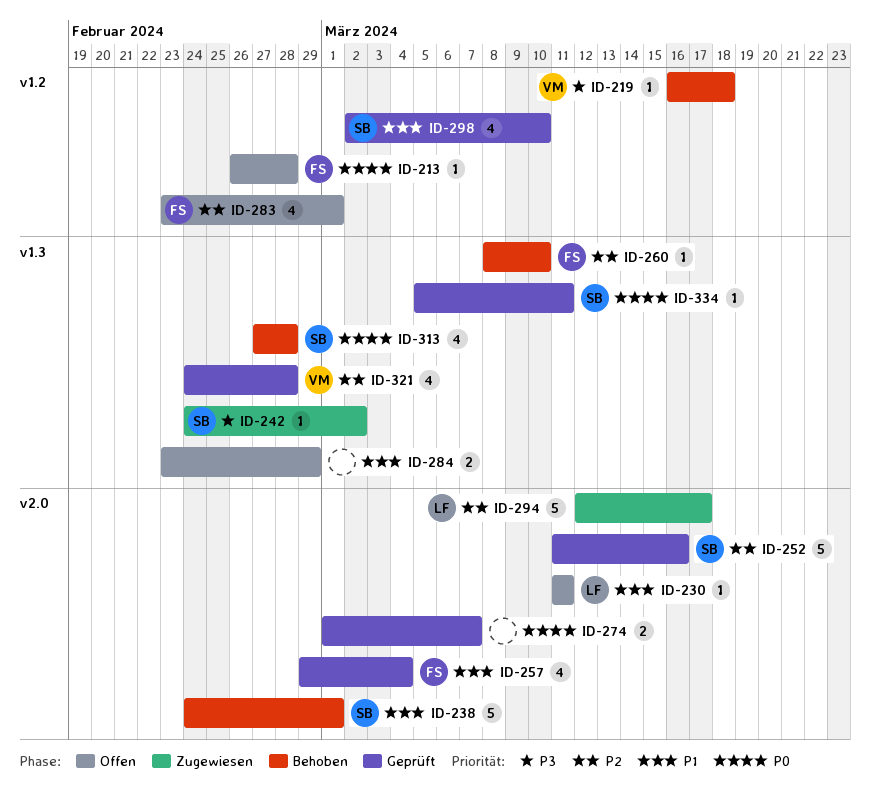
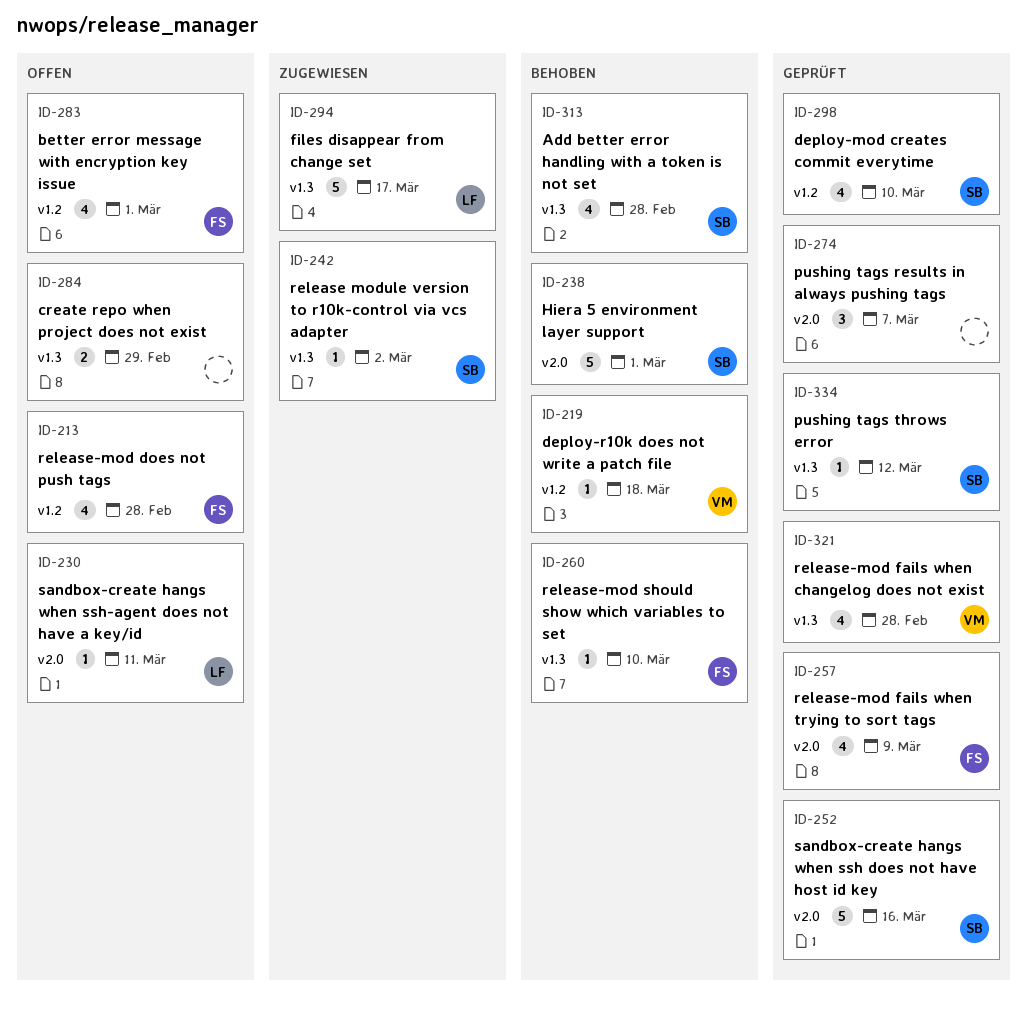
ID-213, estimate: 1 -> 4
ID-257, due: Mar 4 -> Mar 9
ID-274, estimate: 2 -> 3
ID-294, label: v2.0 -> v1.3
ID-334, due: Mar 11 -> Mar 12

